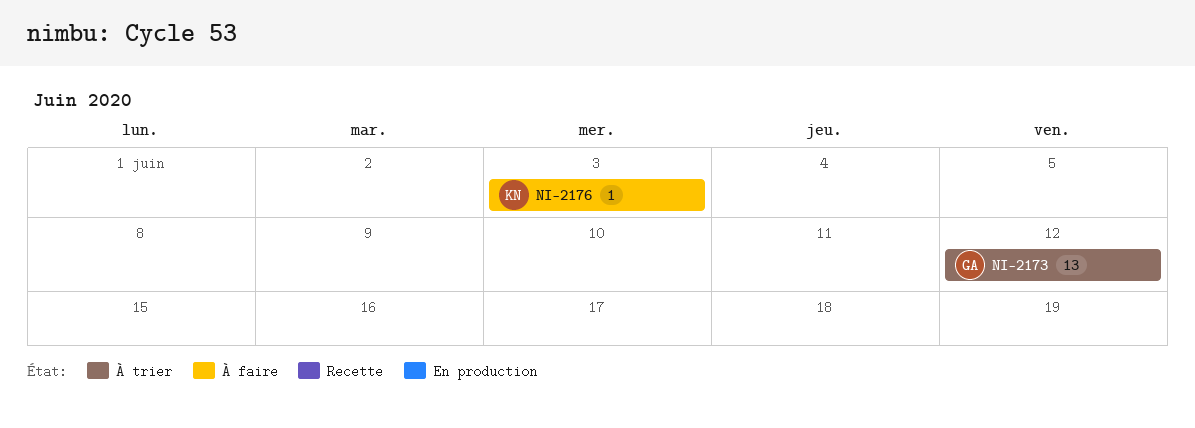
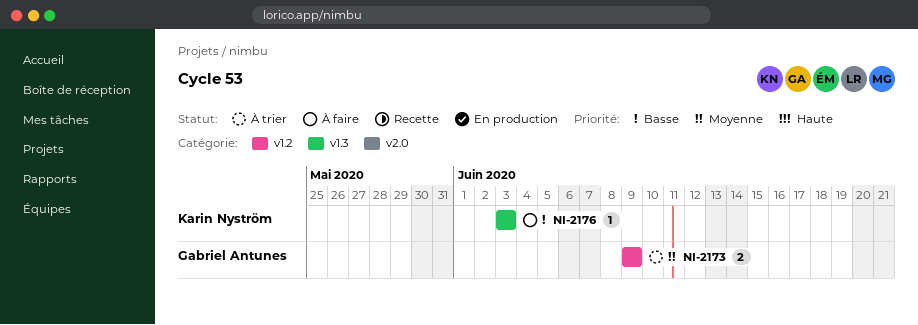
NI-2173, estimate: 13 -> 2
NI-2173, start: Jun 12 -> Jun 9
NI-2173, due: Jun 12 -> Jun 9

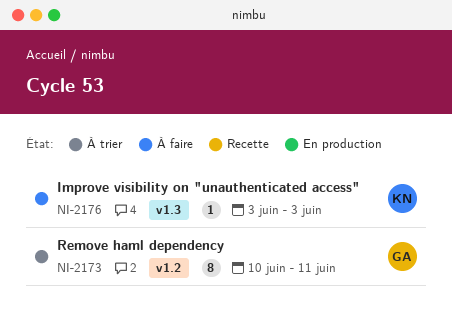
NI-2173, estimate: 2 -> 8
NI-2173, start: Jun 9 -> Jun 10
NI-2173, due: Jun 9 -> Jun 11

